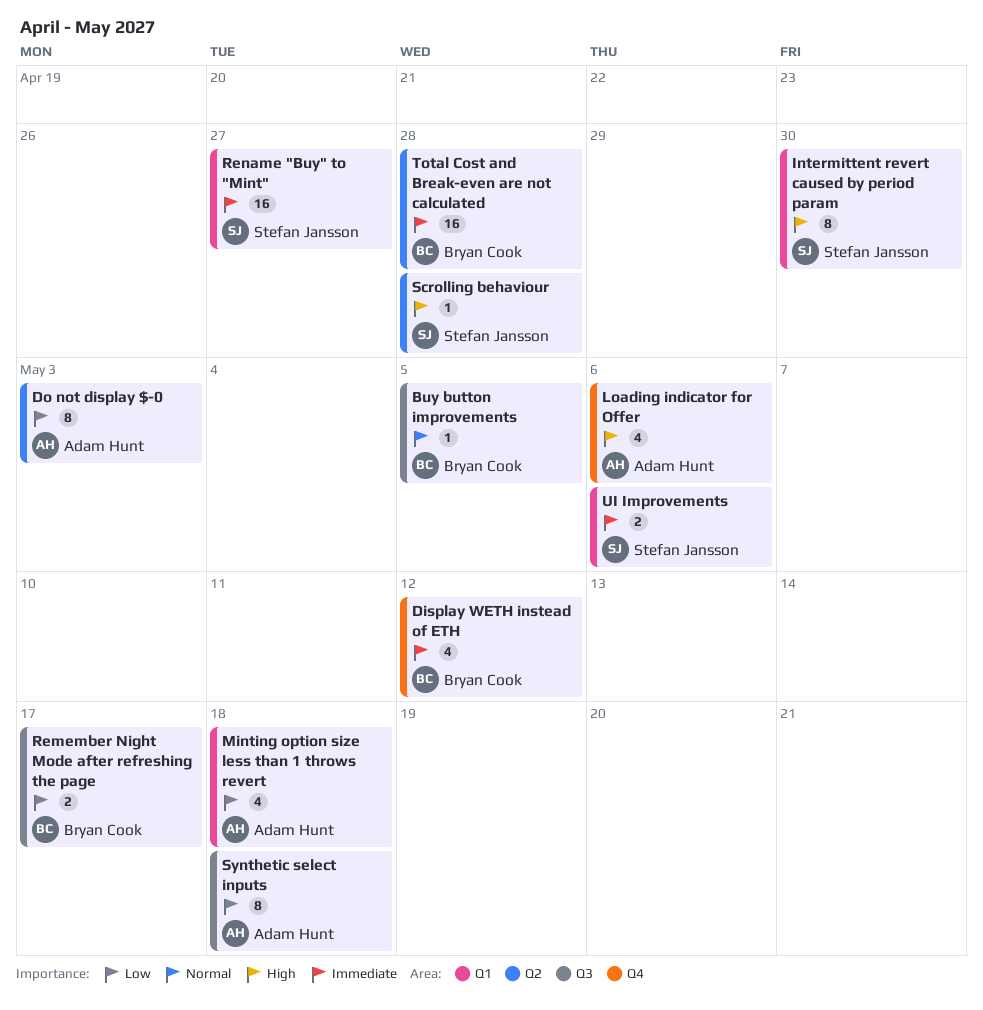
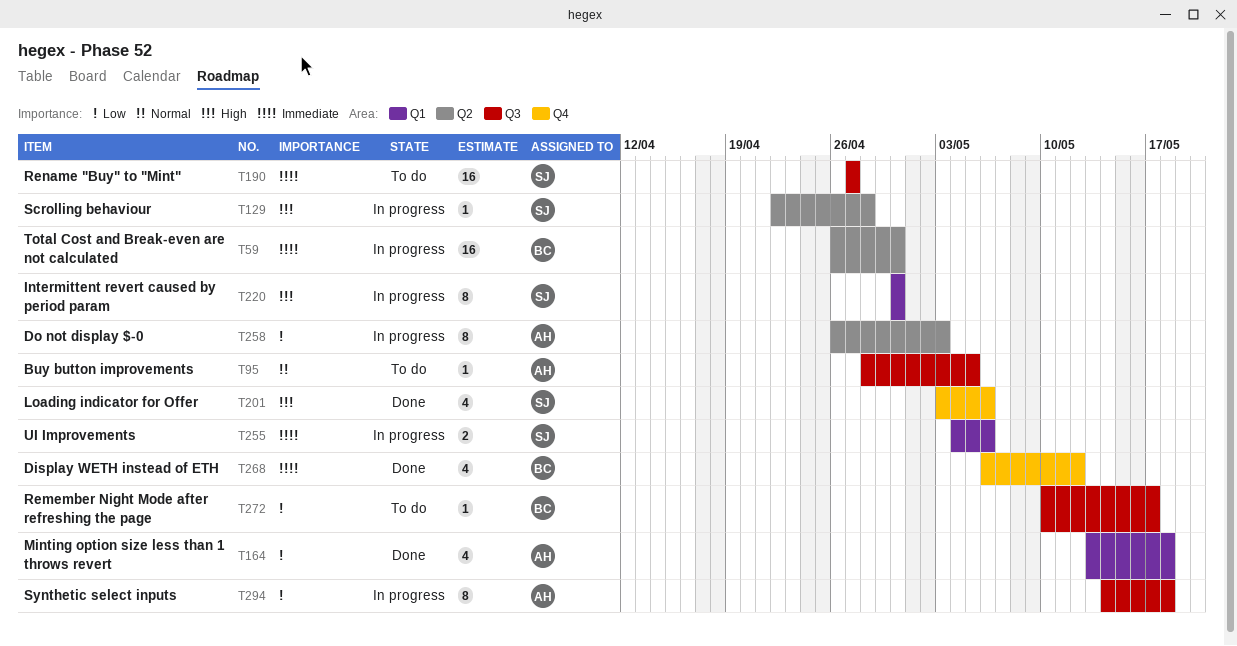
Buy button improvements, owner: Bryan Cook -> Adam Hunt
Loading indicator for Offer, owner: Adam Hunt -> Stefan Jansson
Remember Night Mode after refreshing the page, estimate: 2 -> 1
Rename "Buy" to "Mint", label: Q1 -> Q3
Total Cost and Break-even are not calculated, due: Apr 28 -> Apr 30

